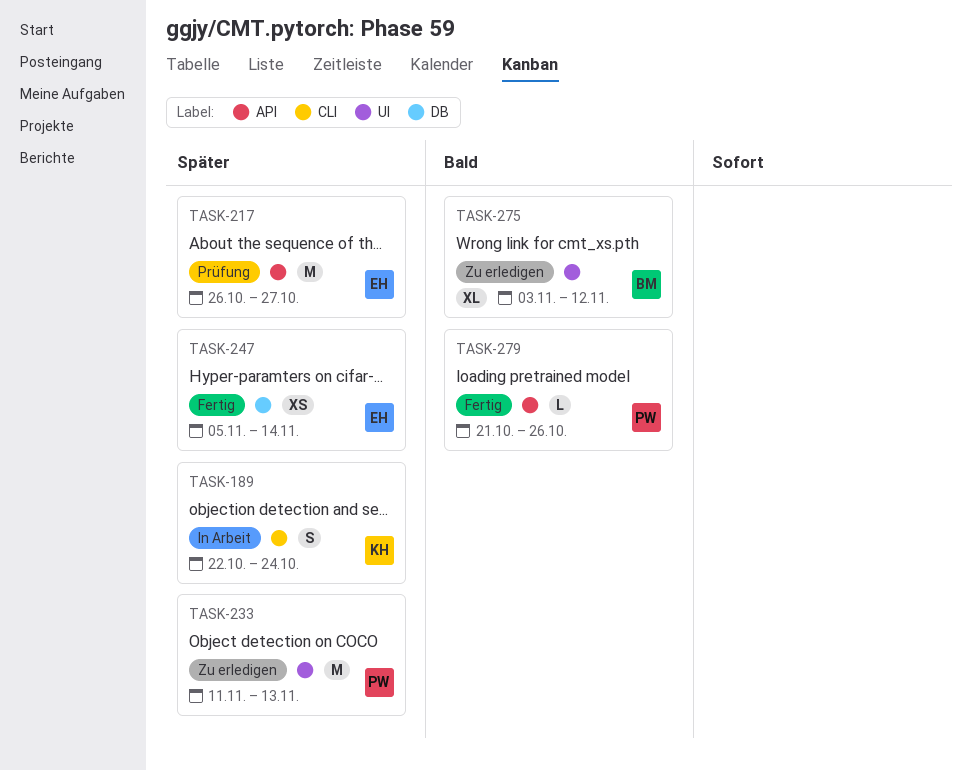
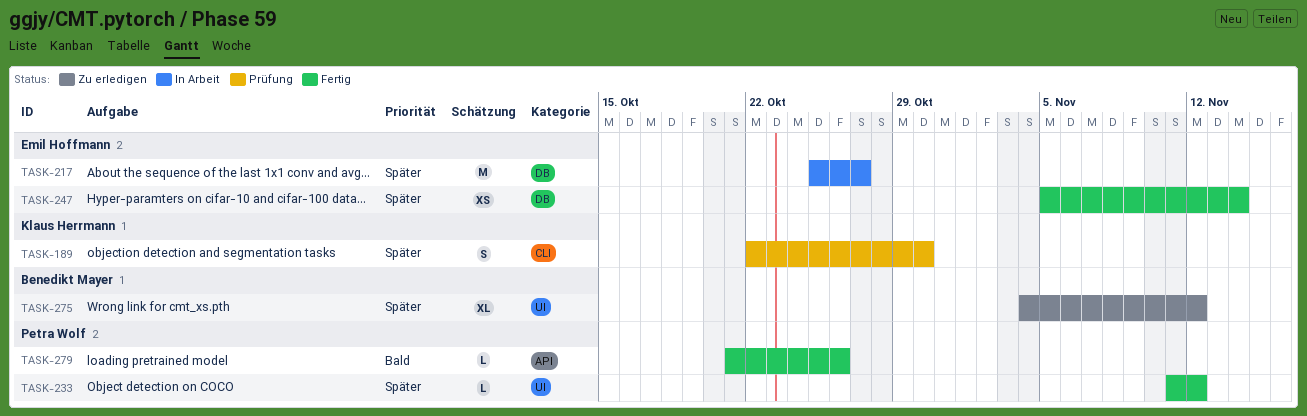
TASK-189, status: In Arbeit -> Prüfung
TASK-189, due: Oct 24 -> Oct 30
TASK-217, status: Prüfung -> In Arbeit
TASK-217, label: API -> DB
TASK-217, start: Oct 26 -> Oct 25
TASK-233, status: Zu erledigen -> Fertig
TASK-233, estimate: M -> L
TASK-233, due: Nov 13 -> Nov 12
TASK-275, priority: Bald -> Später
TASK-275, start: Nov 3 -> Nov 4

